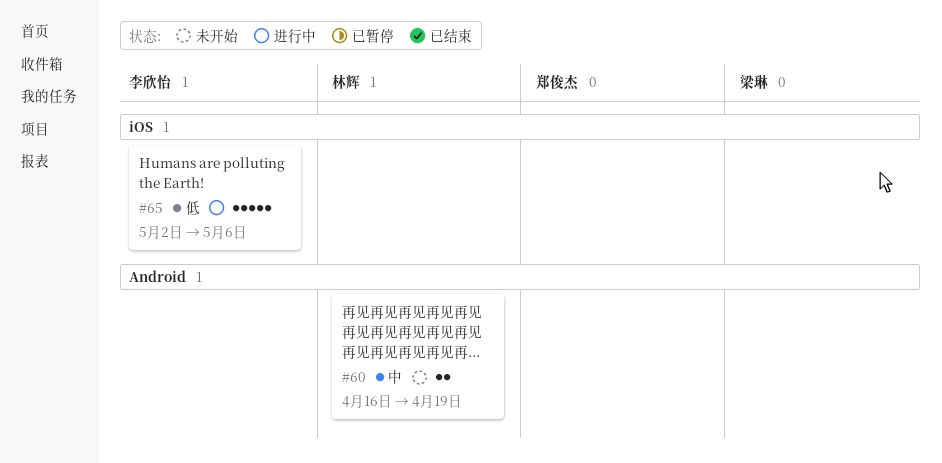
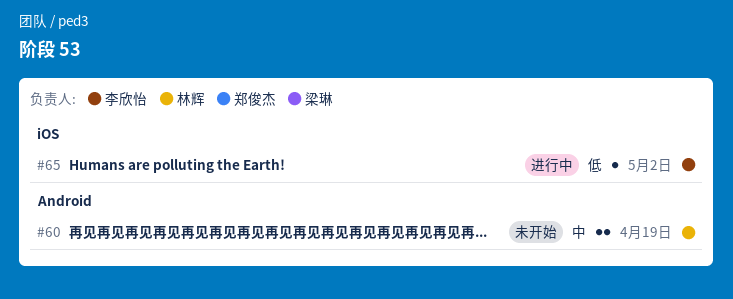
#65, estimate: 5 -> 1
#65, due: May 6 -> May 2

